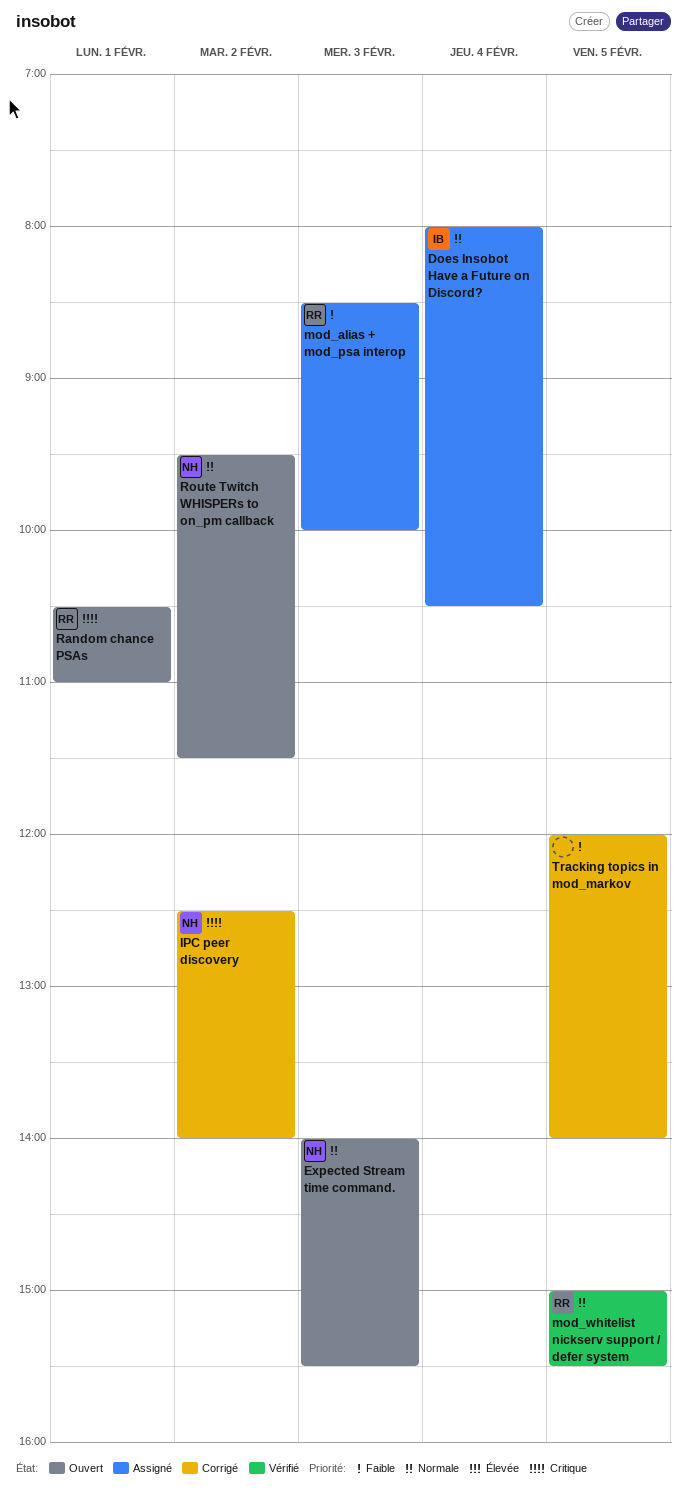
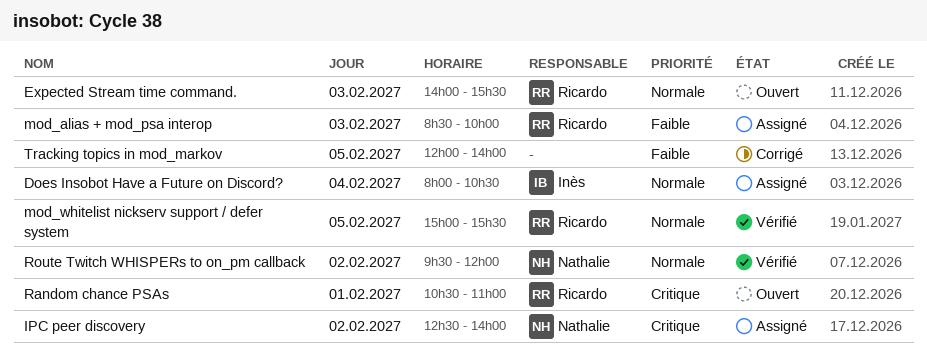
Expected Stream time command., owner: Nathalie -> Ricardo
IPC peer discovery, status: Corrigé -> Assigné
Route Twitch WHISPERs to on_pm callback, status: Ouvert -> Vérifié
Route Twitch WHISPERs to on_pm callback, ends: 11:30 -> 12:00

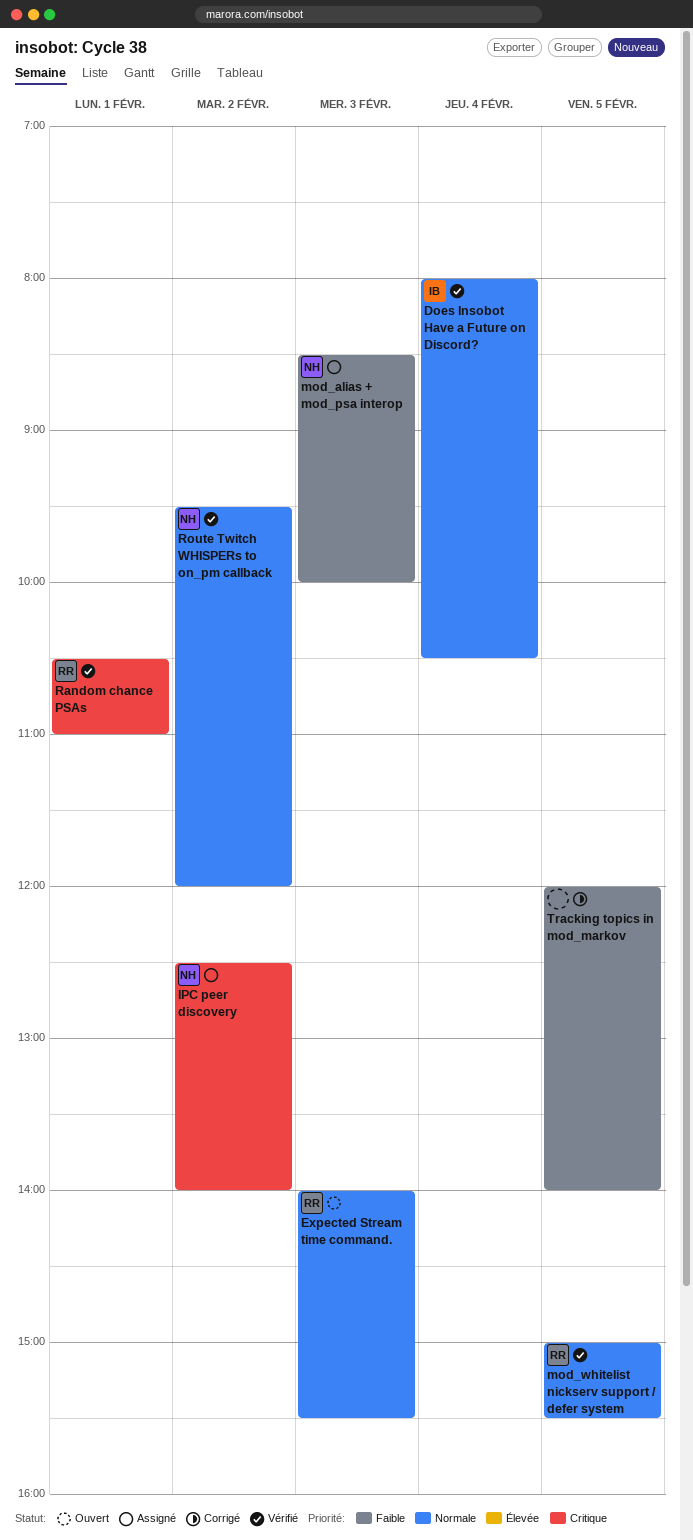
Does Insobot Have a Future on Discord?, status: Assigné -> Vérifié
mod_alias + mod_psa interop, owner: Ricardo -> Nathalie
Random chance PSAs, status: Ouvert -> Vérifié

